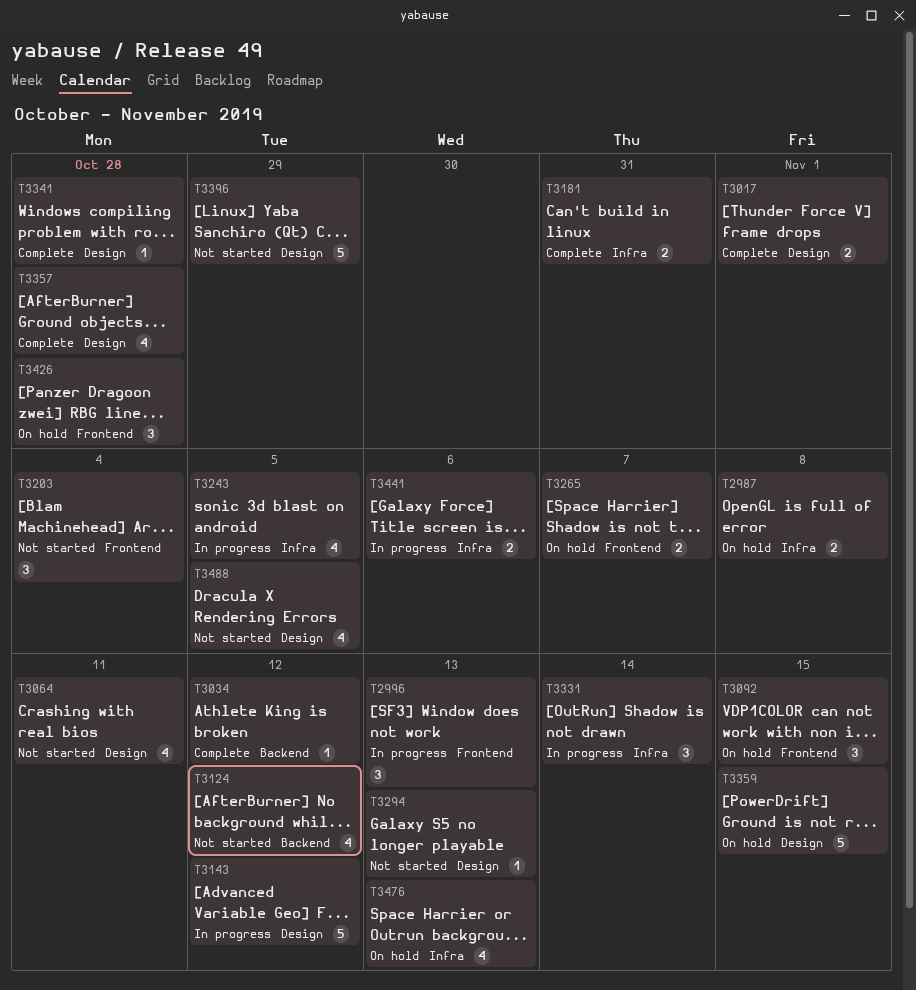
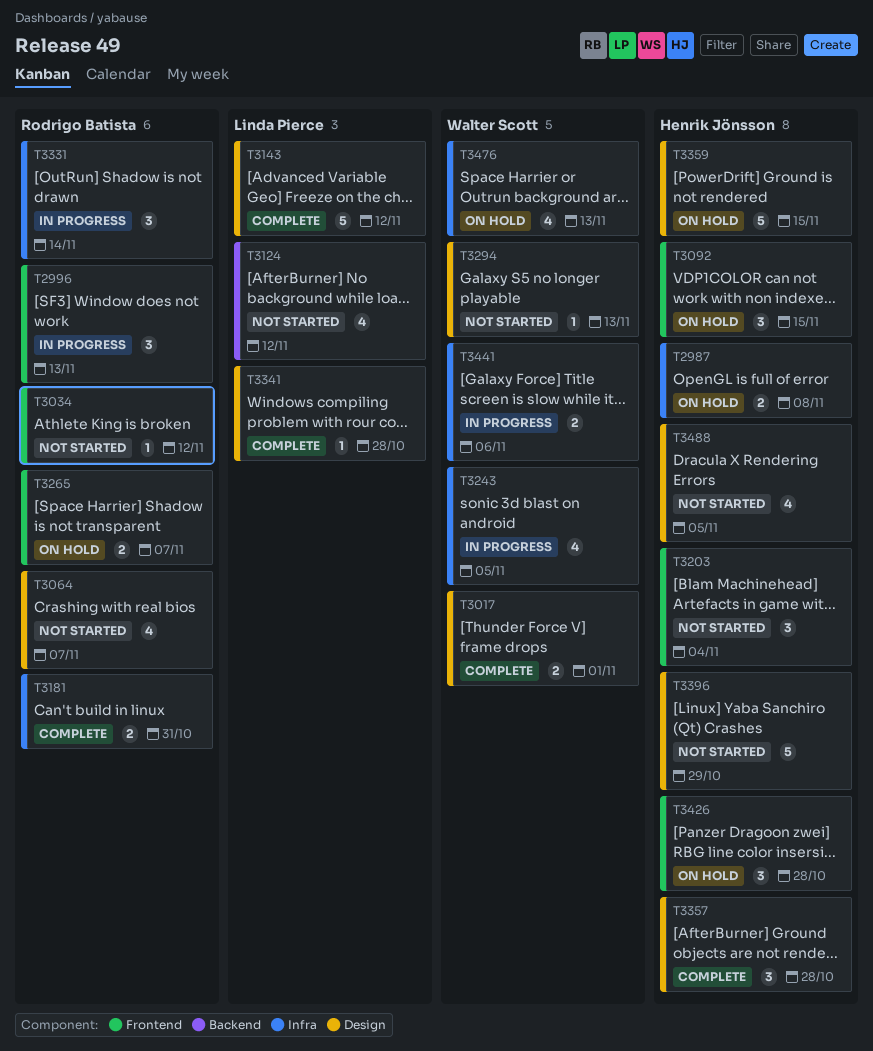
T3034, status: Complete -> Not started
T3034, label: Backend -> Frontend
T3064, due: Nov 11 -> Nov 7
T3143, status: In progress -> Complete
T3357, estimate: 4 -> 3

